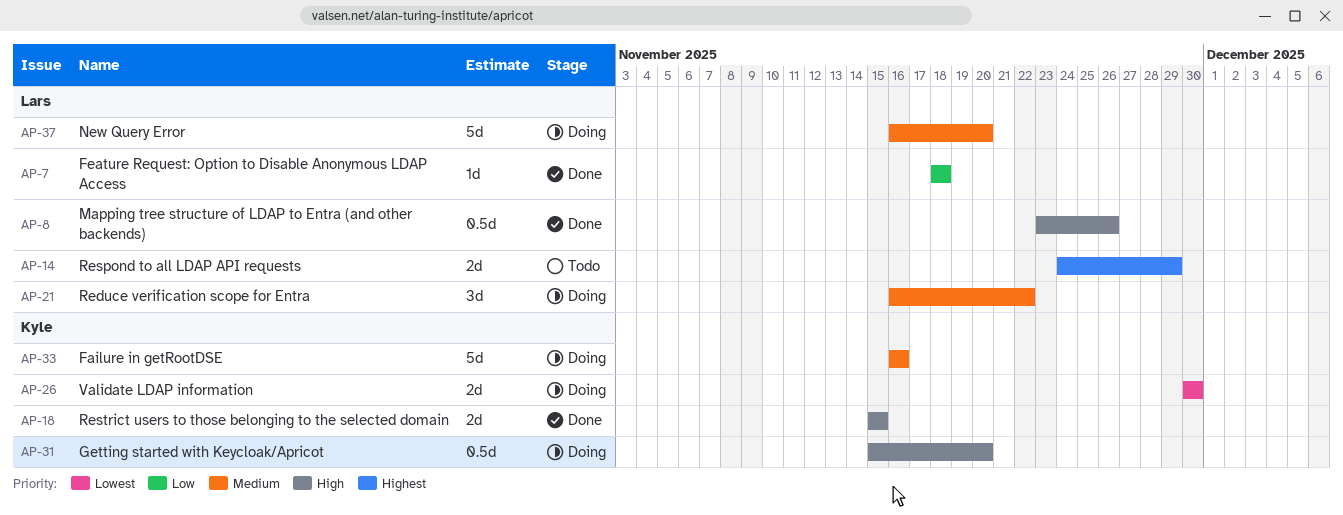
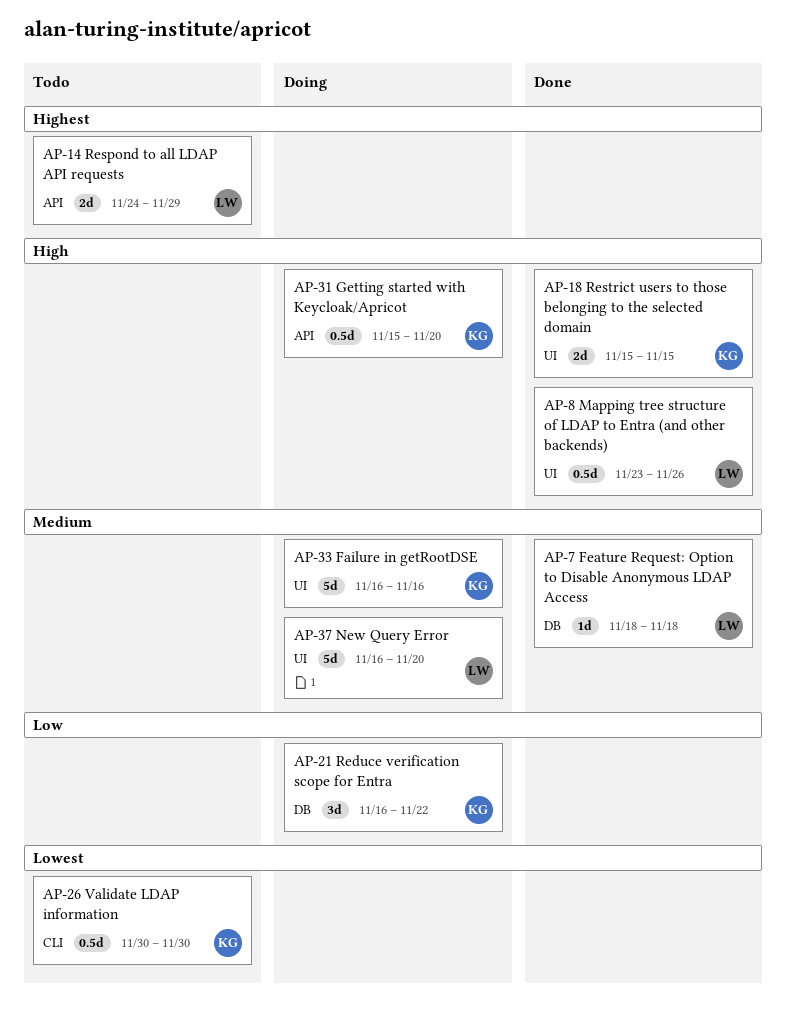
AP-7, priority: Low -> Medium
AP-21, owner: Lars -> Kyle
AP-21, priority: Medium -> Low
AP-26, status: Doing -> Todo
AP-26, estimate: 2d -> 0.5d

